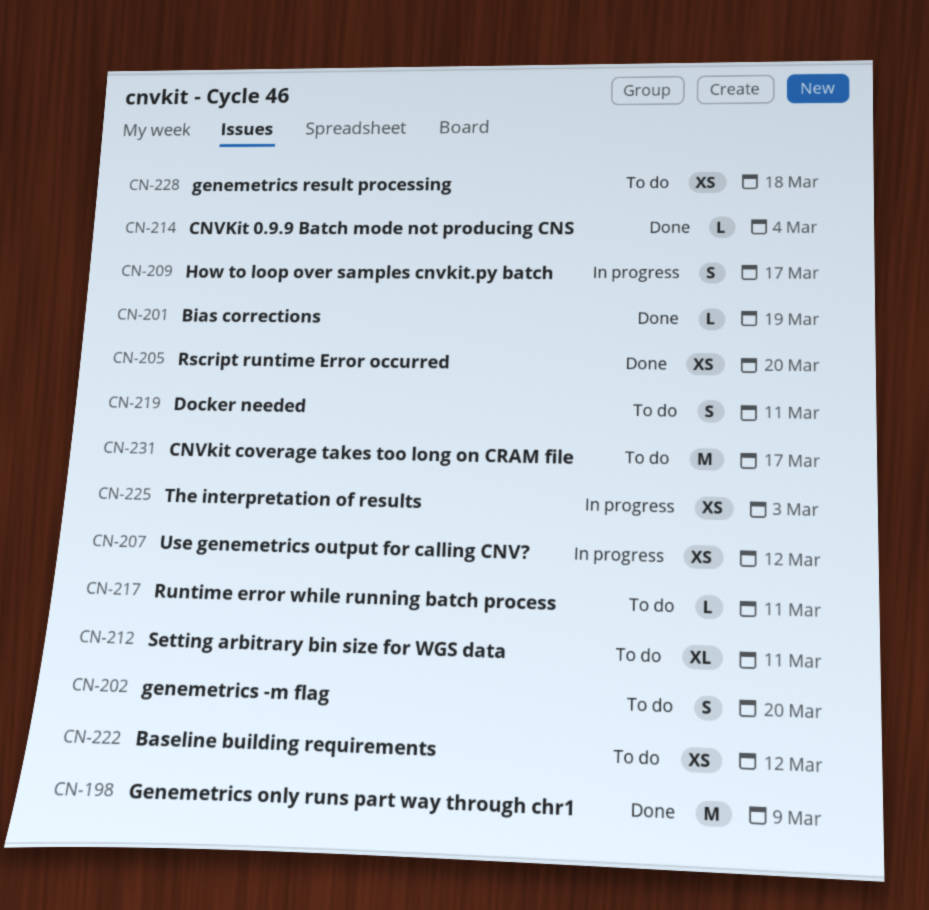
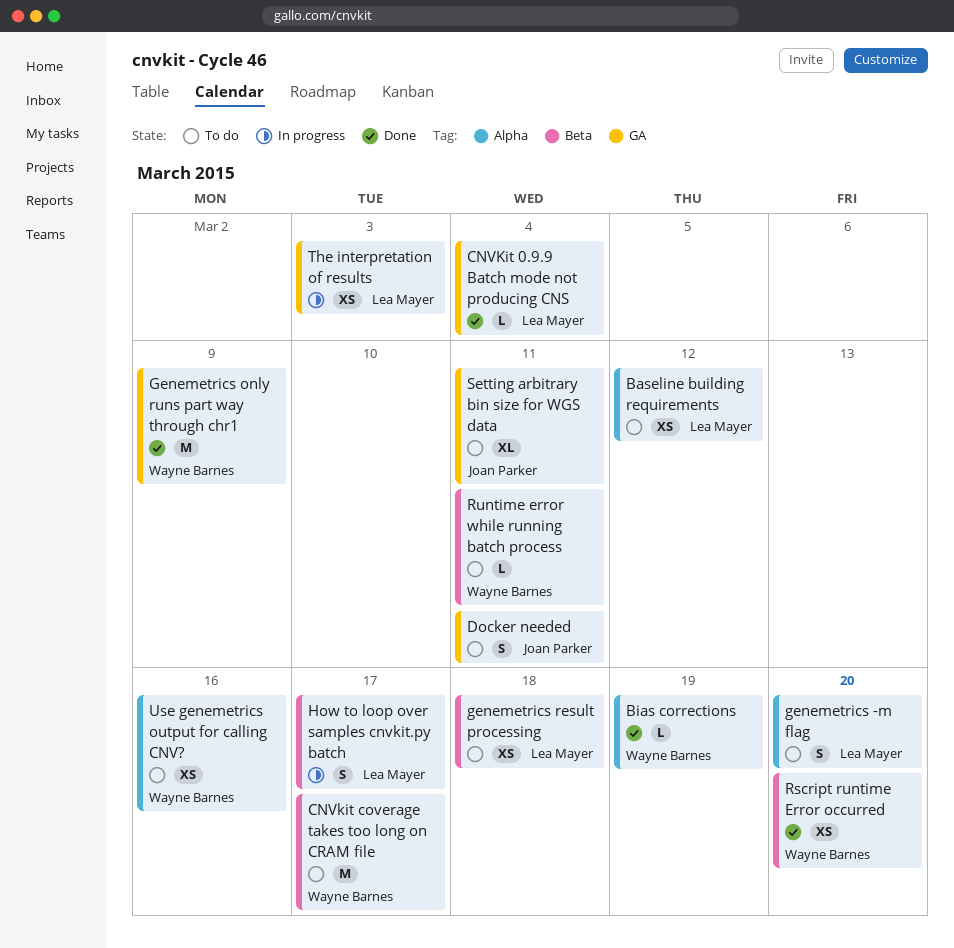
Use genemetrics output for calling CNV?, status: In progress -> To do
Use genemetrics output for calling CNV?, due: Mar 12 -> Mar 16

